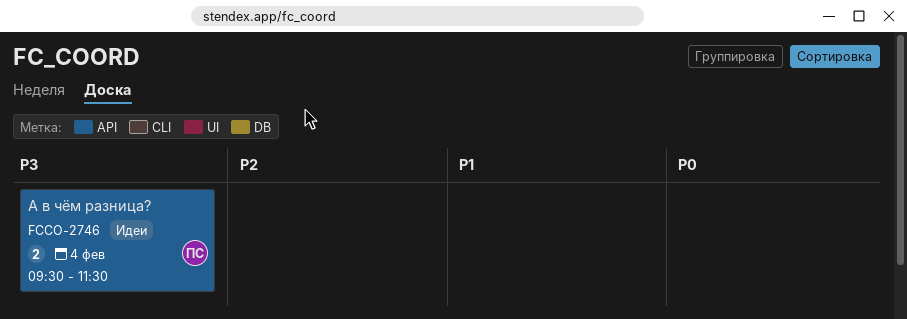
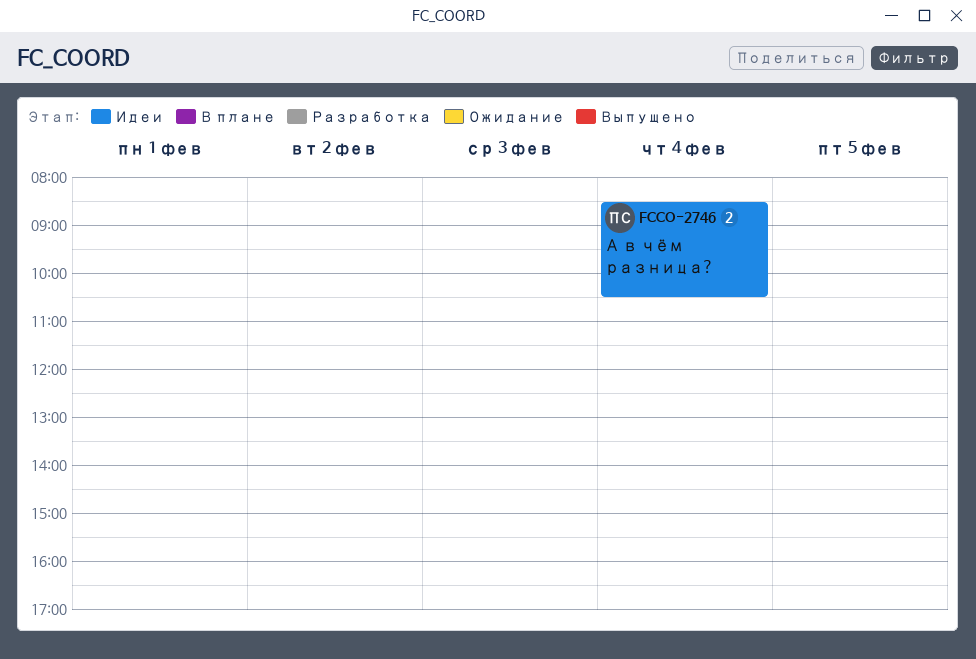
FCCO-2746, begins: 09:30 -> 08:30
FCCO-2746, ends: 11:30 -> 10:30

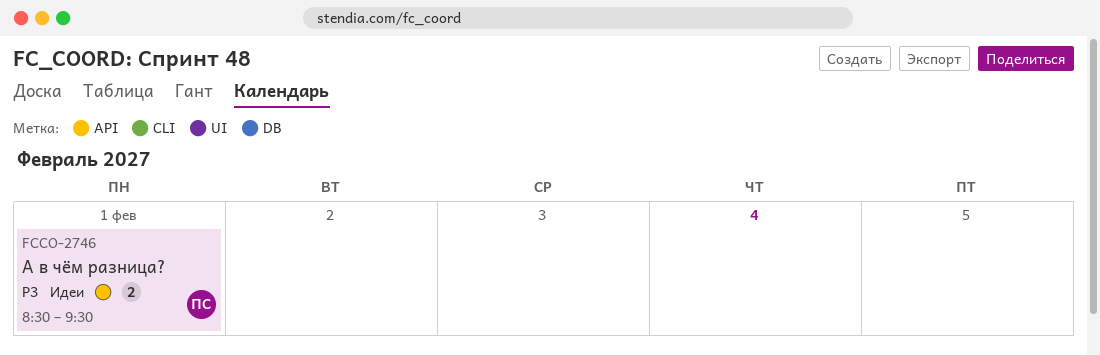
FCCO-2746, day: Feb 4 -> Feb 1
FCCO-2746, ends: 10:30 -> 09:30

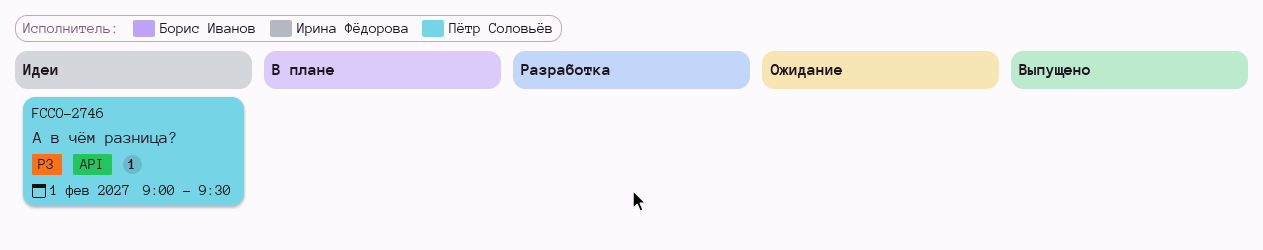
FCCO-2746, estimate: 2 -> 1
FCCO-2746, begins: 08:30 -> 09:00

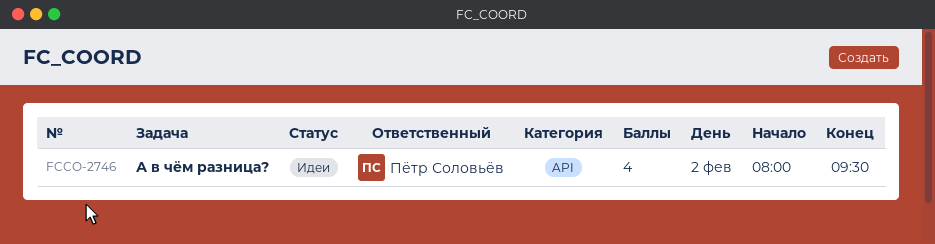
FCCO-2746, estimate: 1 -> 4
FCCO-2746, day: Feb 1 -> Feb 2
FCCO-2746, begins: 09:00 -> 08:00

